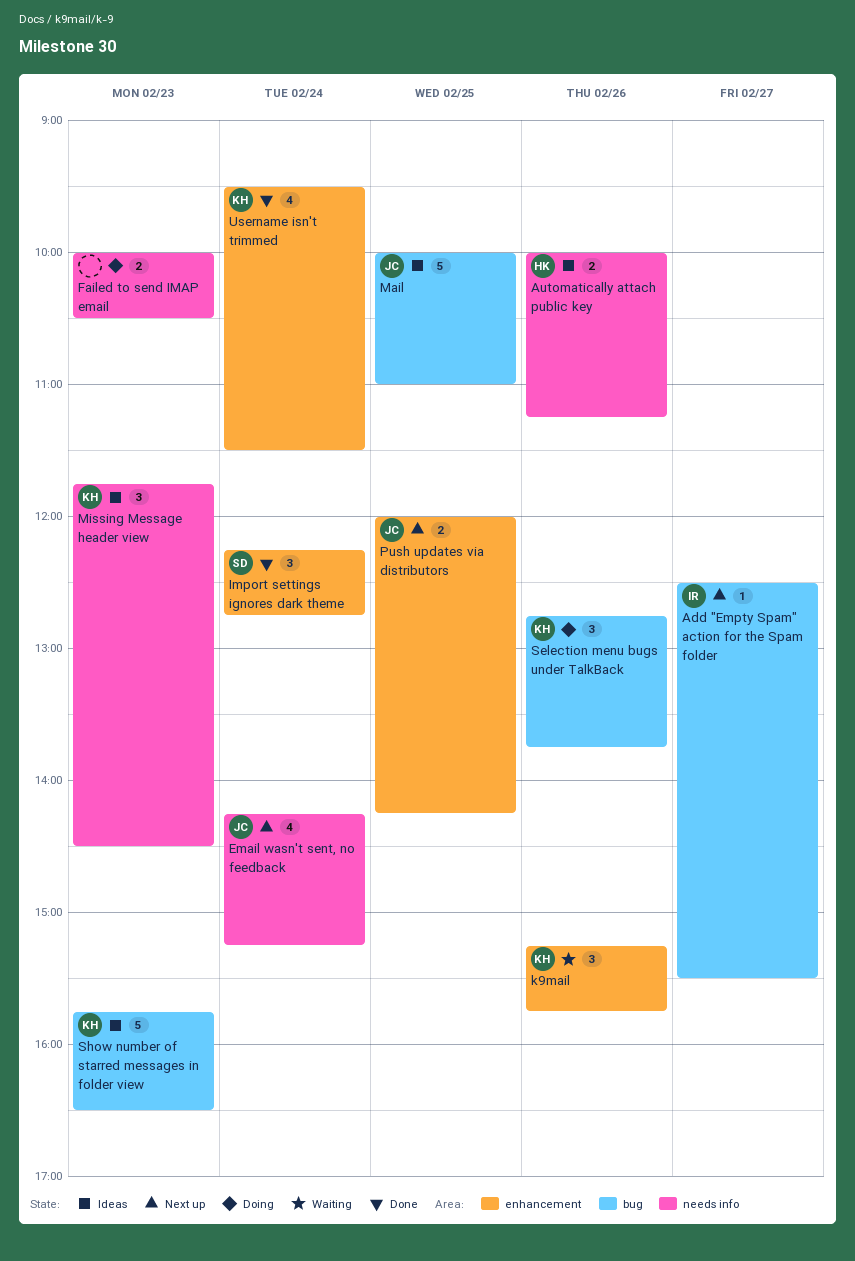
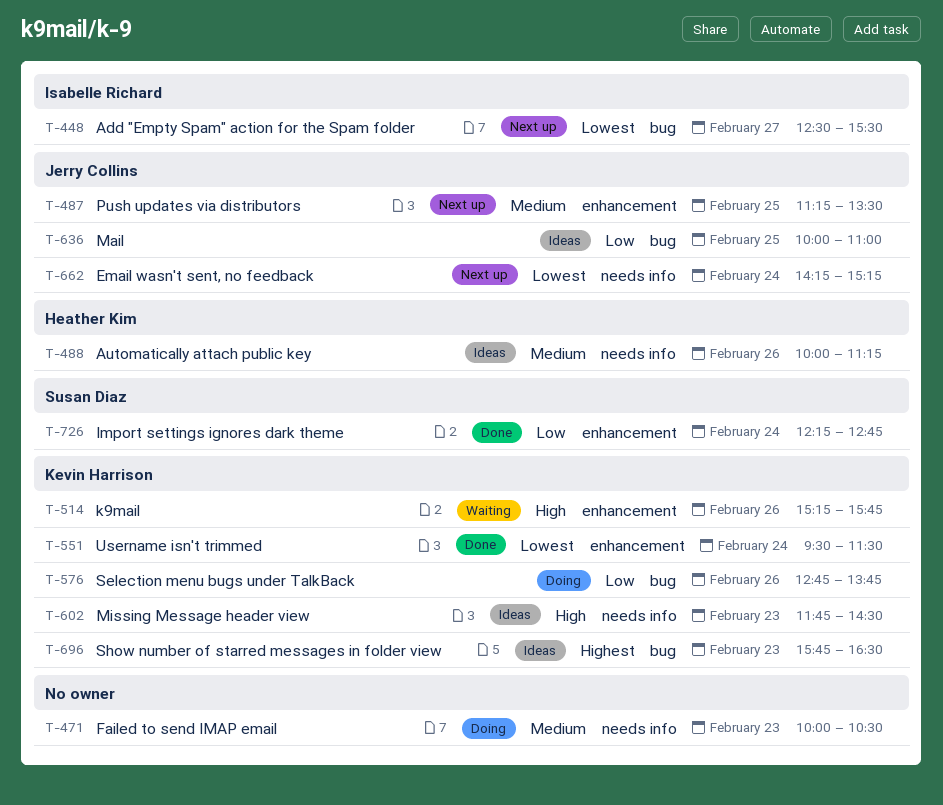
Push updates via distributors, begins: 12:00 -> 11:15
Push updates via distributors, ends: 14:15 -> 13:30

